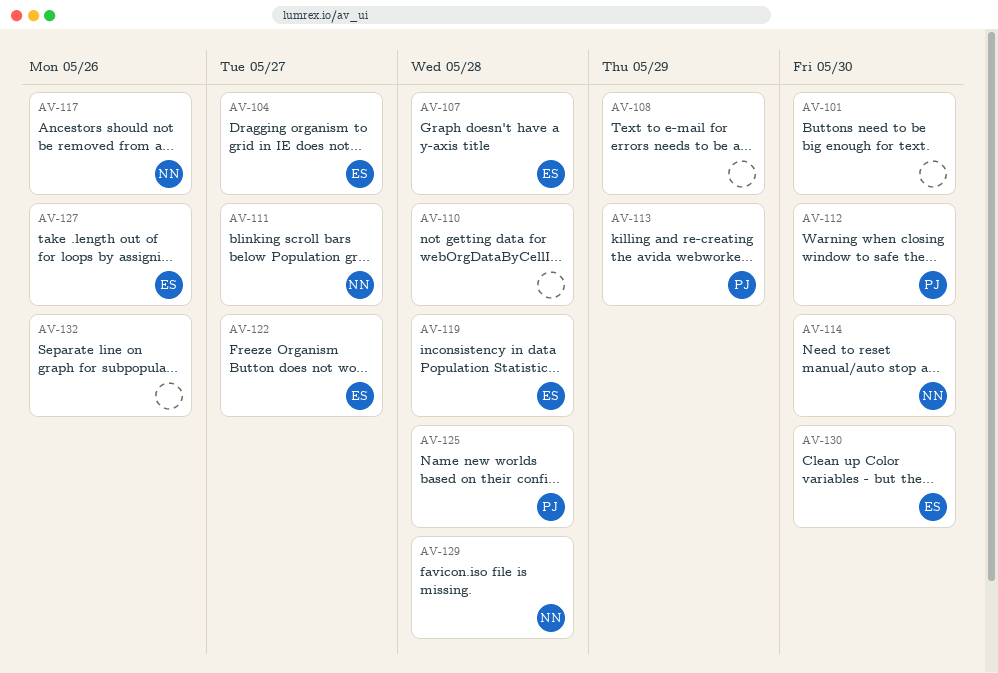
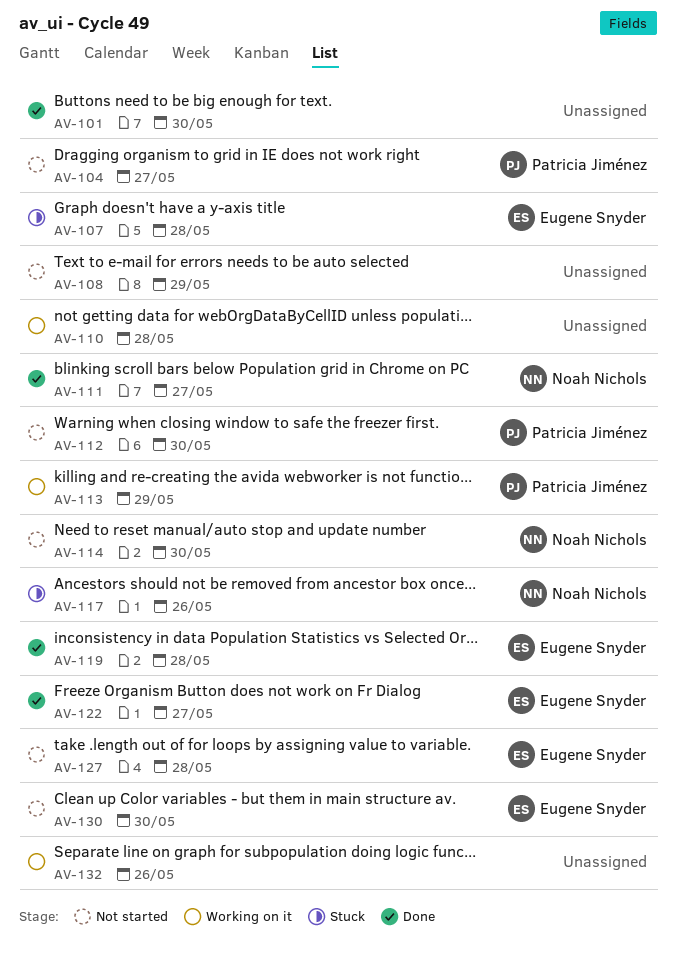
AV-104, owner: Eugene Snyder -> Patricia Jiménez
AV-125: present -> none
AV-127, due: May 26 -> May 28
AV-129: present -> none

